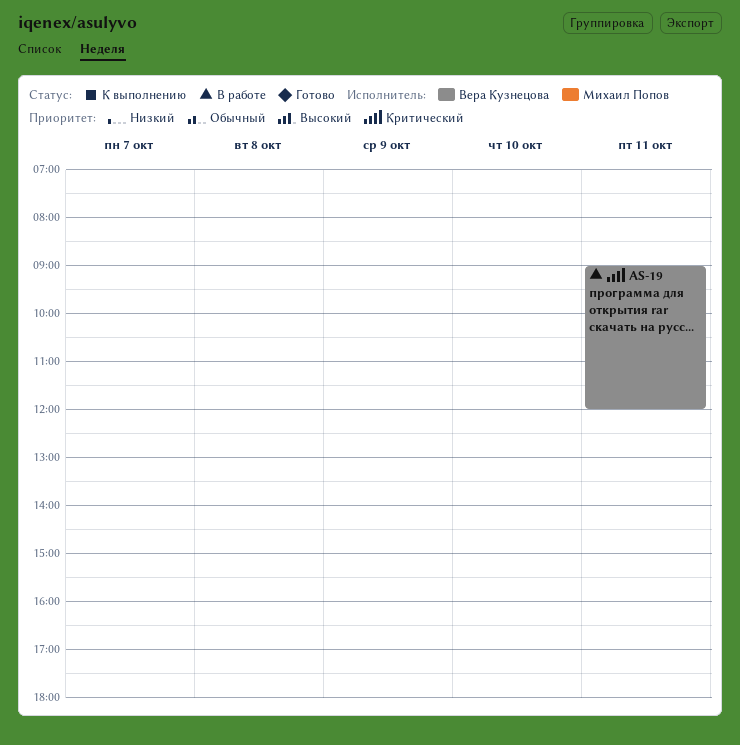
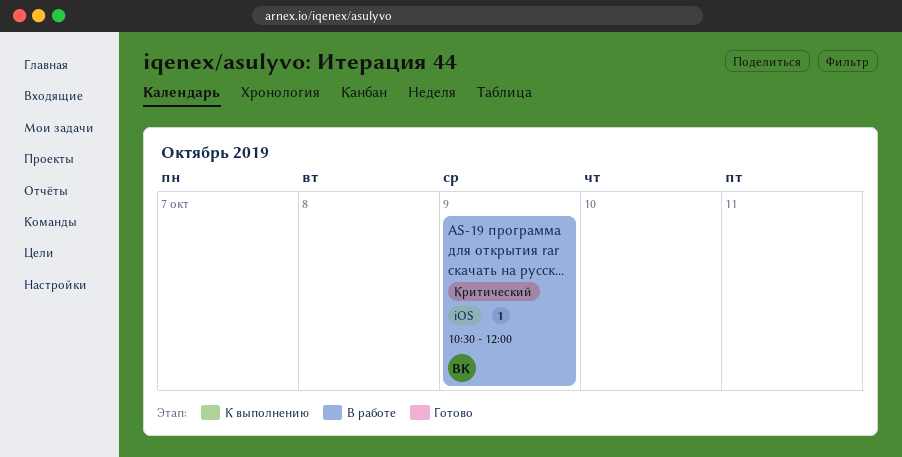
AS-19, day: Oct 11 -> Oct 9
AS-19, begins: 09:00 -> 10:30

